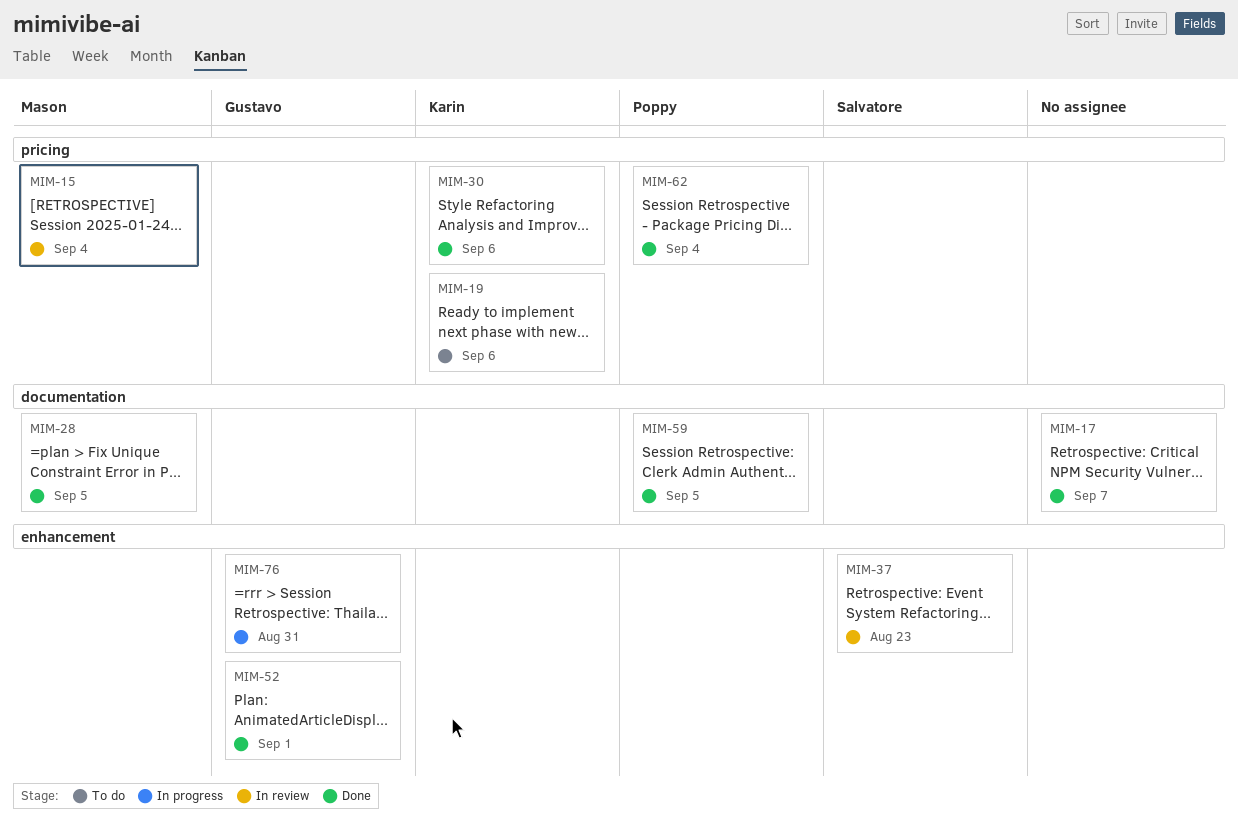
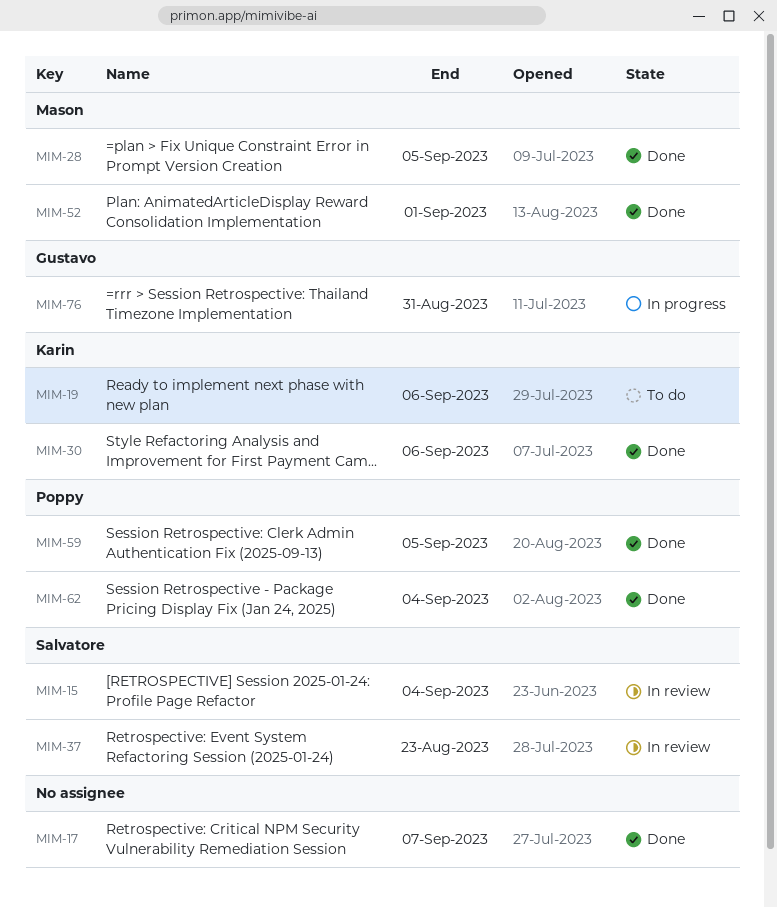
MIM-15, owner: Mason -> Salvatore
MIM-52, owner: Gustavo -> Mason

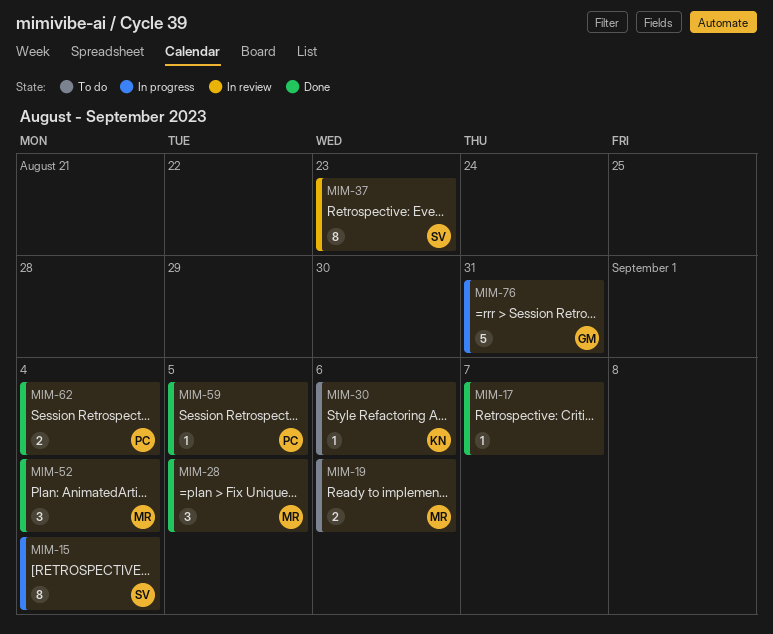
MIM-15, status: In review -> In progress
MIM-19, owner: Karin -> Mason
MIM-30, status: Done -> To do
MIM-52, due: Sep 1 -> Sep 4

